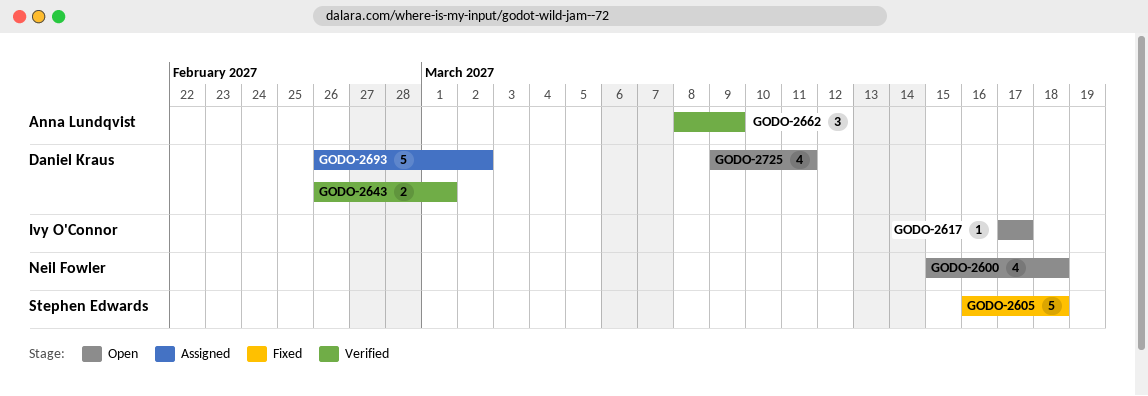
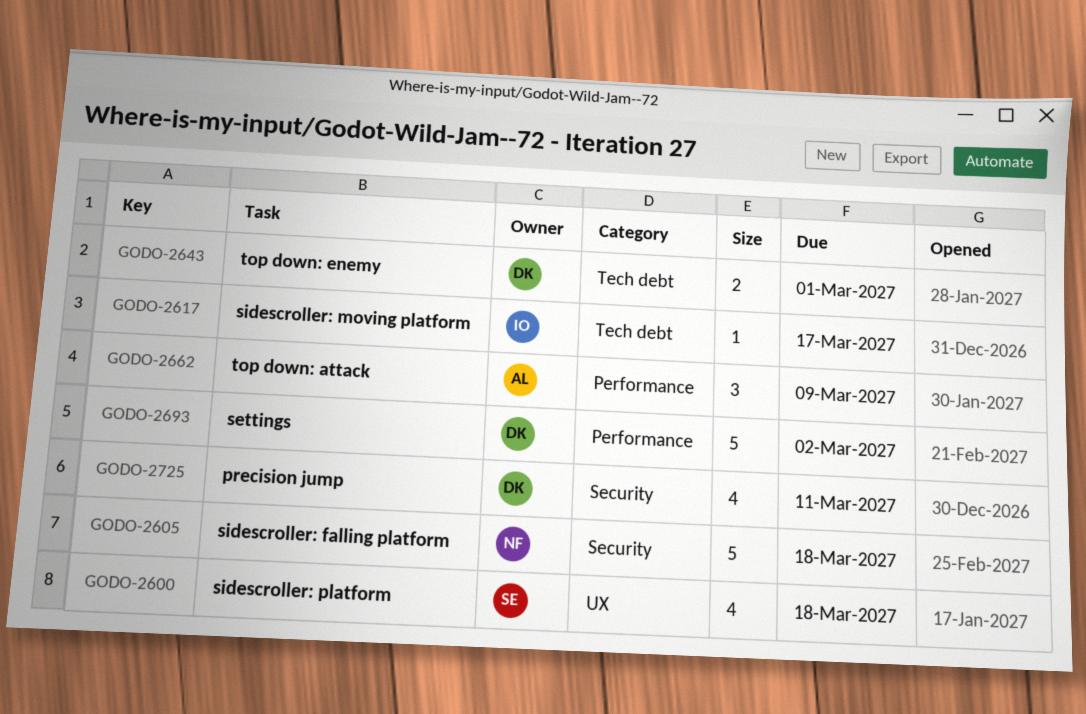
GODO-2600, owner: Neil Fowler -> Stephen Edwards
GODO-2605, owner: Stephen Edwards -> Neil Fowler

